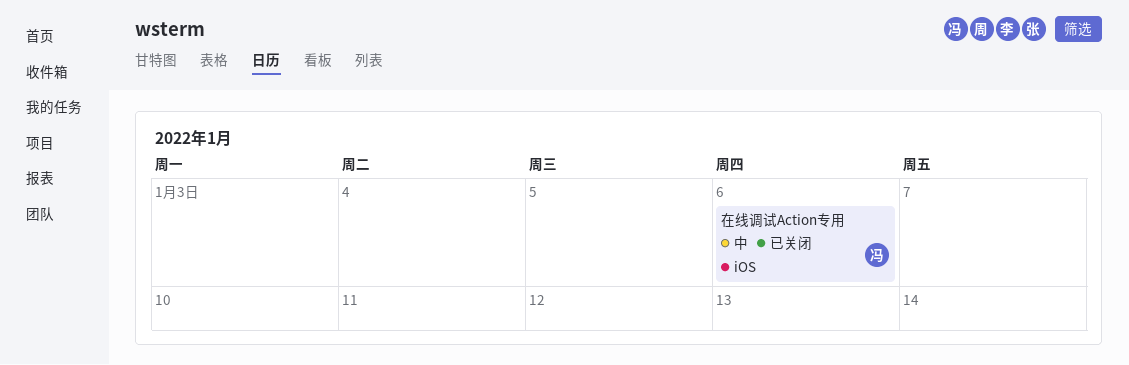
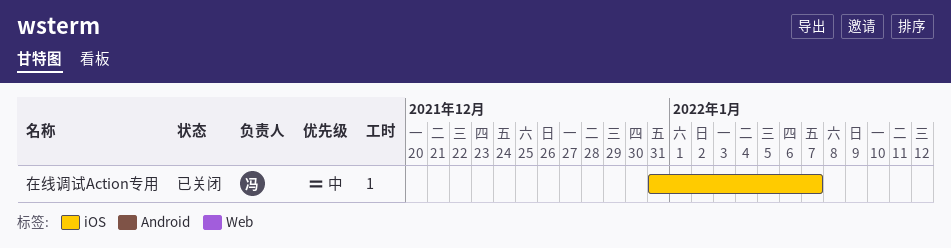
在线调试Action专用, due: Jan 6 -> Jan 7

